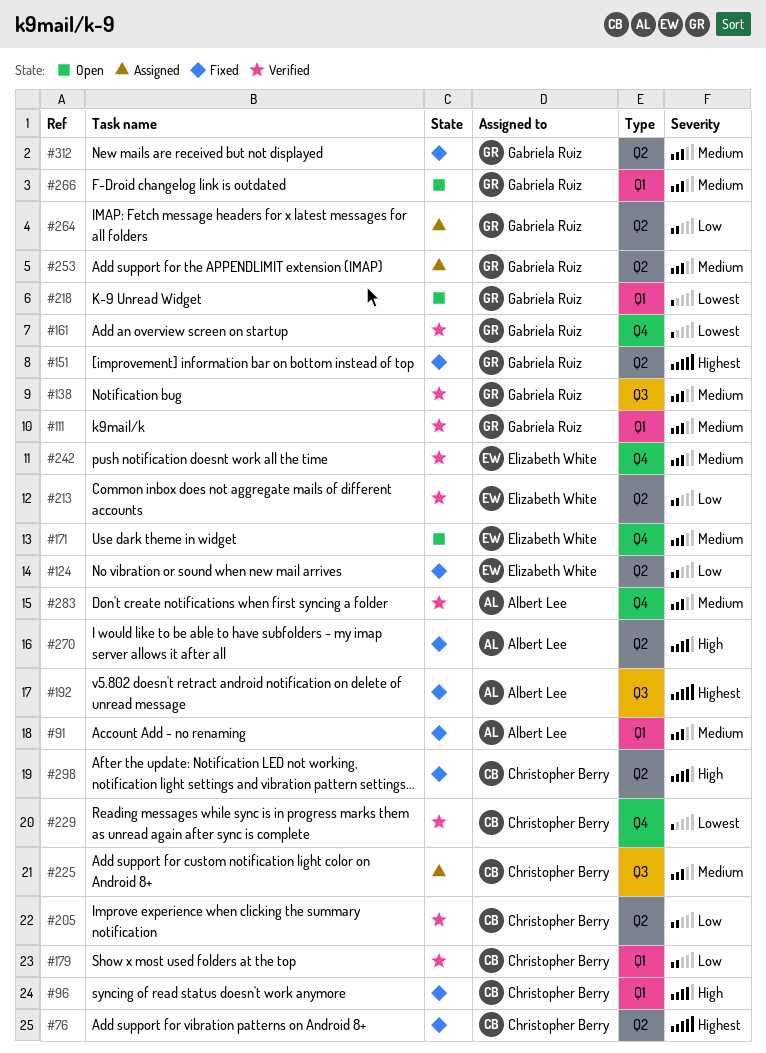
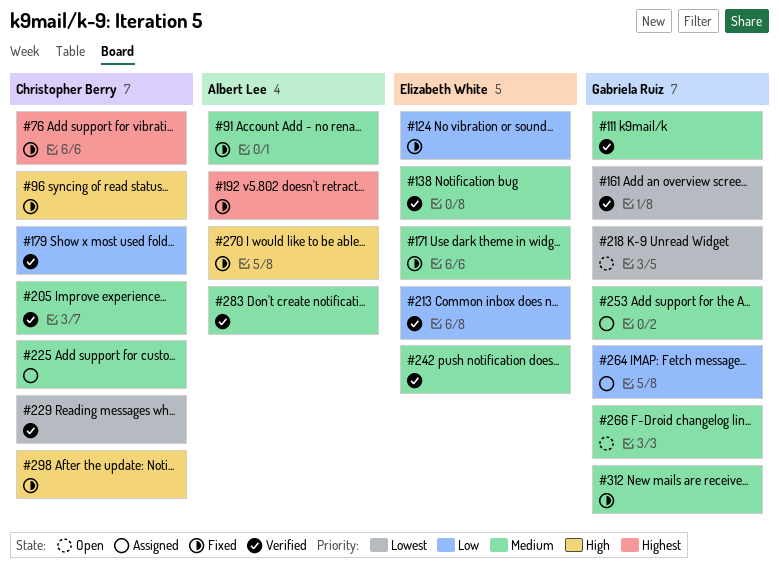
#138, owner: Gabriela Ruiz -> Elizabeth White
#151: present -> none
#171, status: Open -> Fixed
#205, priority: Low -> Medium

